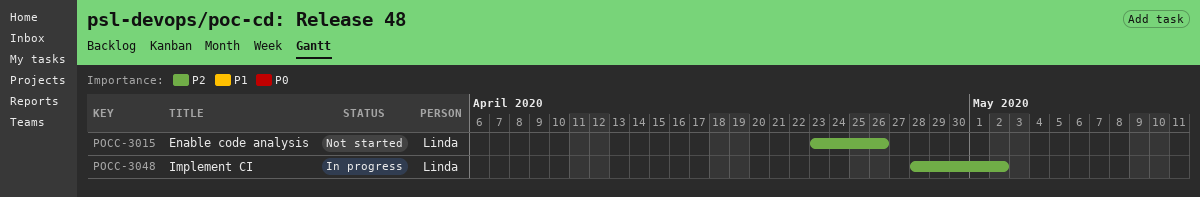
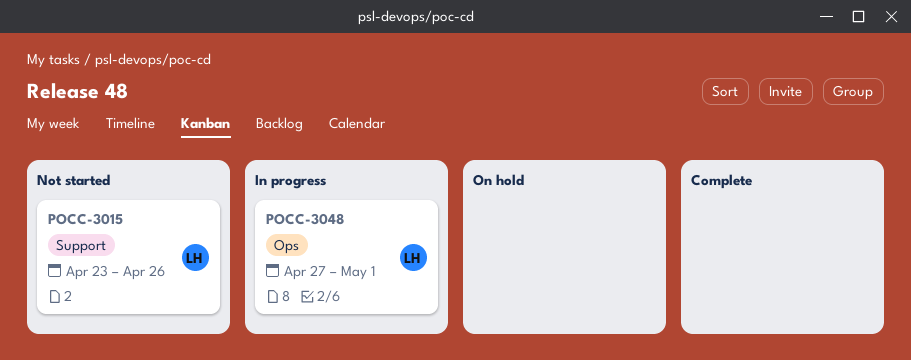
POCC-3048, start: Apr 28 -> Apr 27
POCC-3048, due: May 2 -> May 1

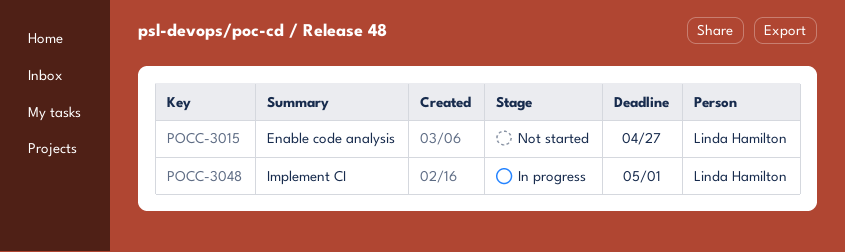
POCC-3015, due: Apr 26 -> Apr 27

